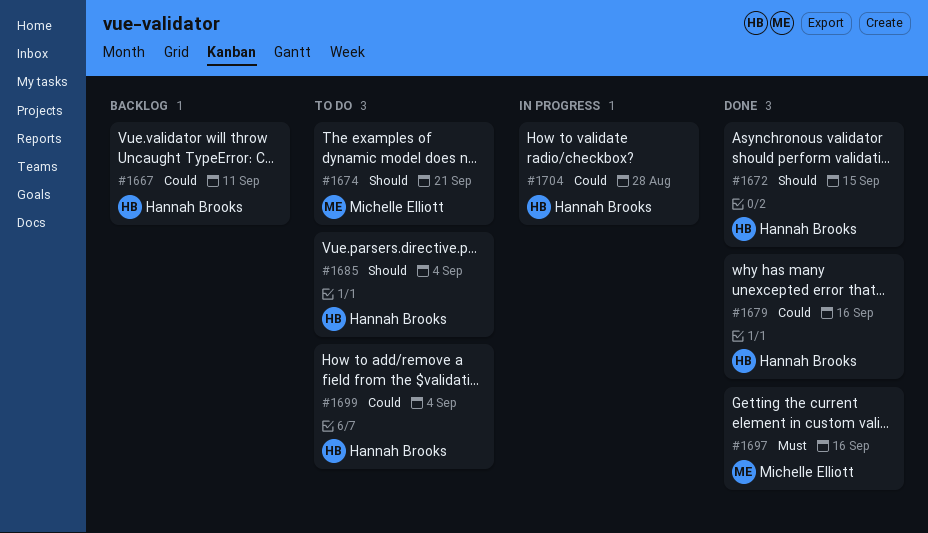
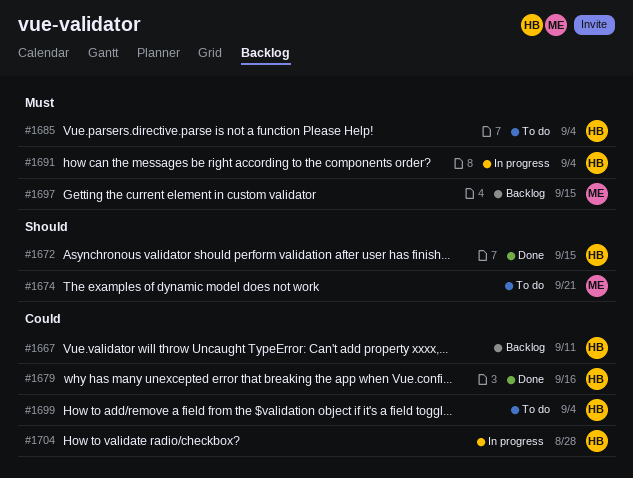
#1685, priority: Should -> Must
#1691: none -> present
#1697, status: Done -> Backlog
#1697, due: Sep 16 -> Sep 15

